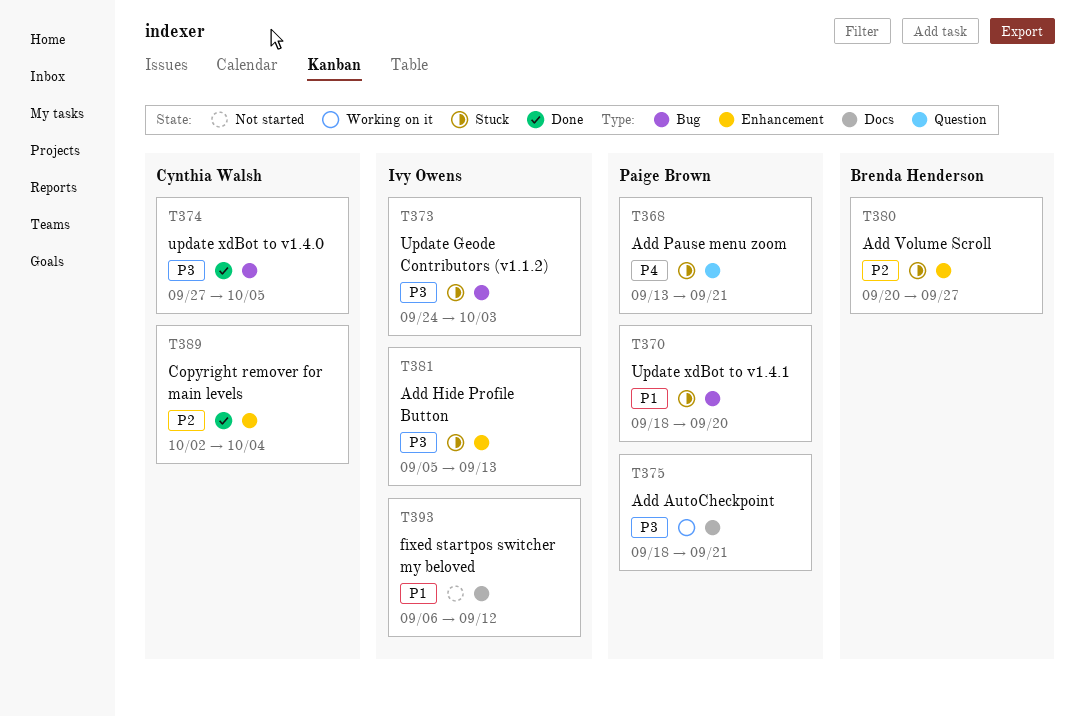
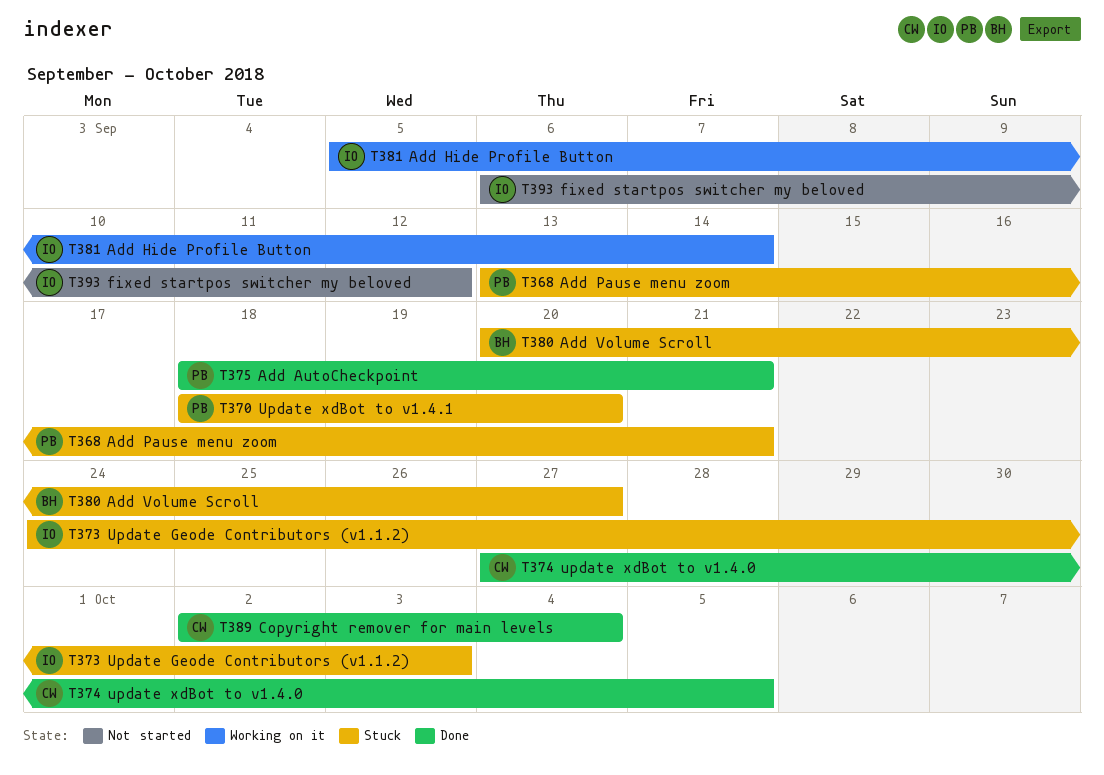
T375, status: Working on it -> Done
T381, status: Stuck -> Working on it
T381, due: Sep 13 -> Sep 14

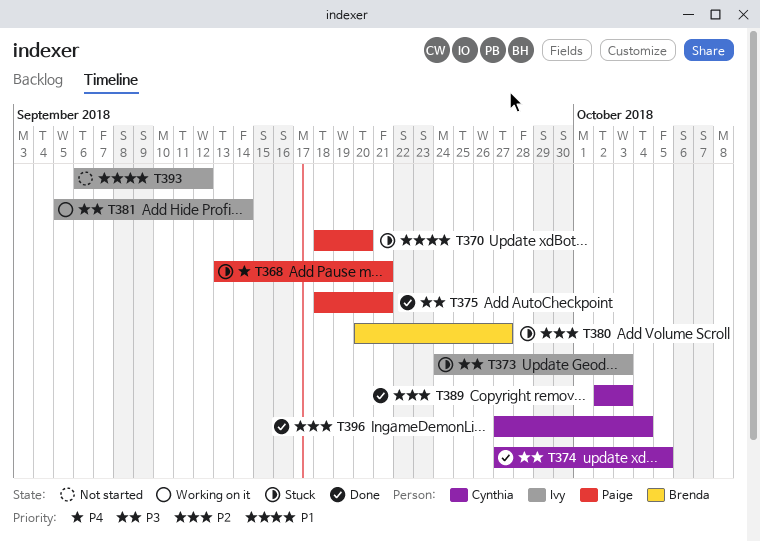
T389, due: Oct 4 -> Oct 3
T396: none -> present

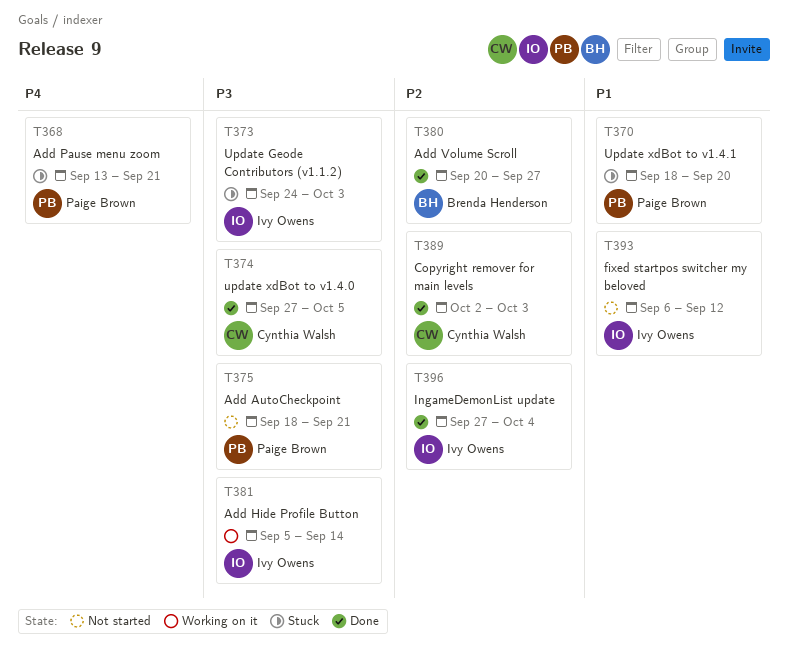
T375, status: Done -> Not started
T380, status: Stuck -> Done
T396, owner: Cynthia Walsh -> Ivy Owens

